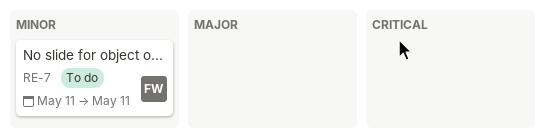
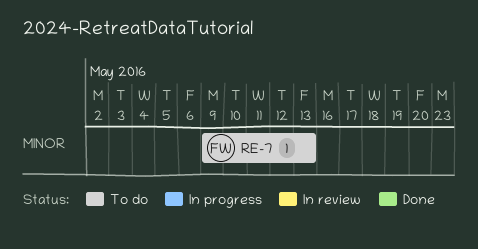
RE-7, start: May 11 -> May 9
RE-7, due: May 11 -> May 13

